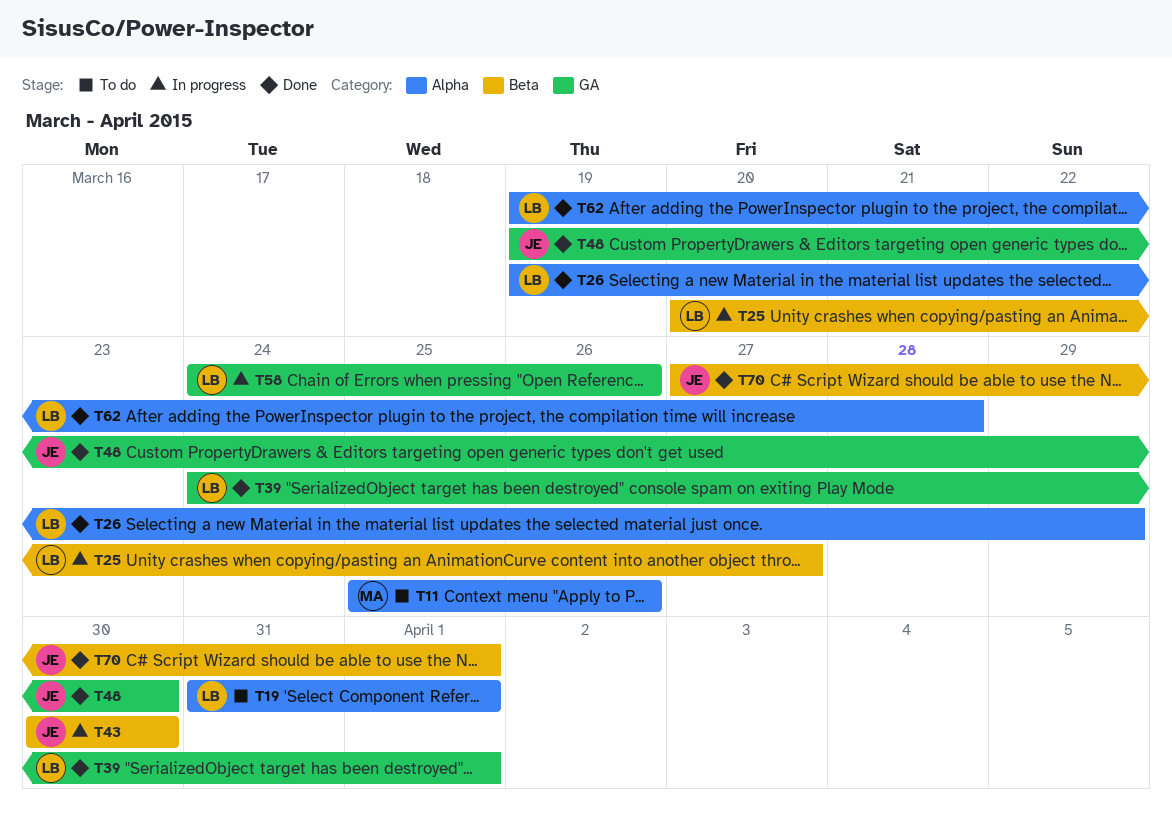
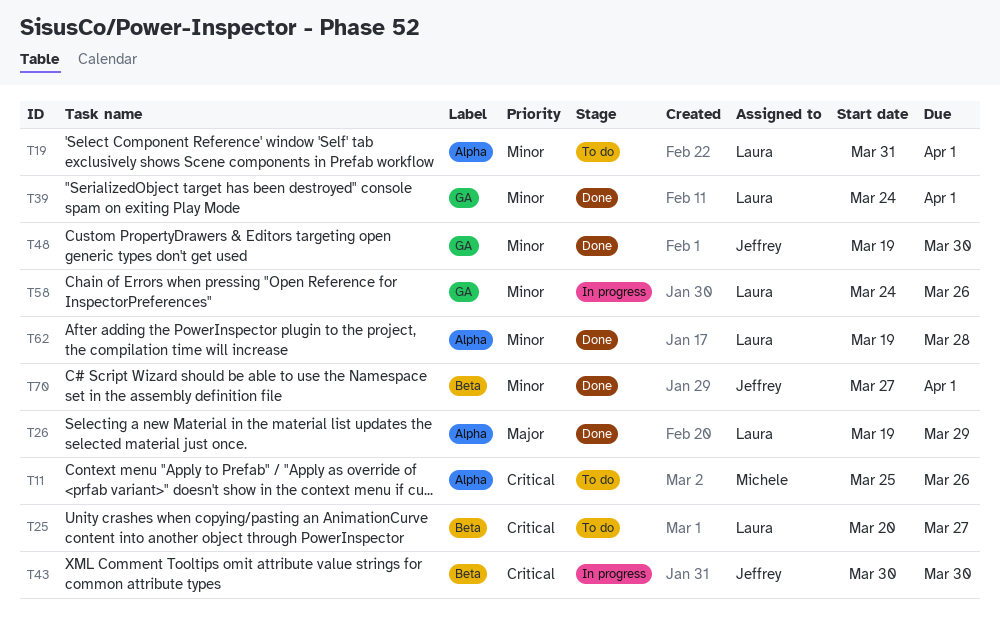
T25, status: In progress -> To do

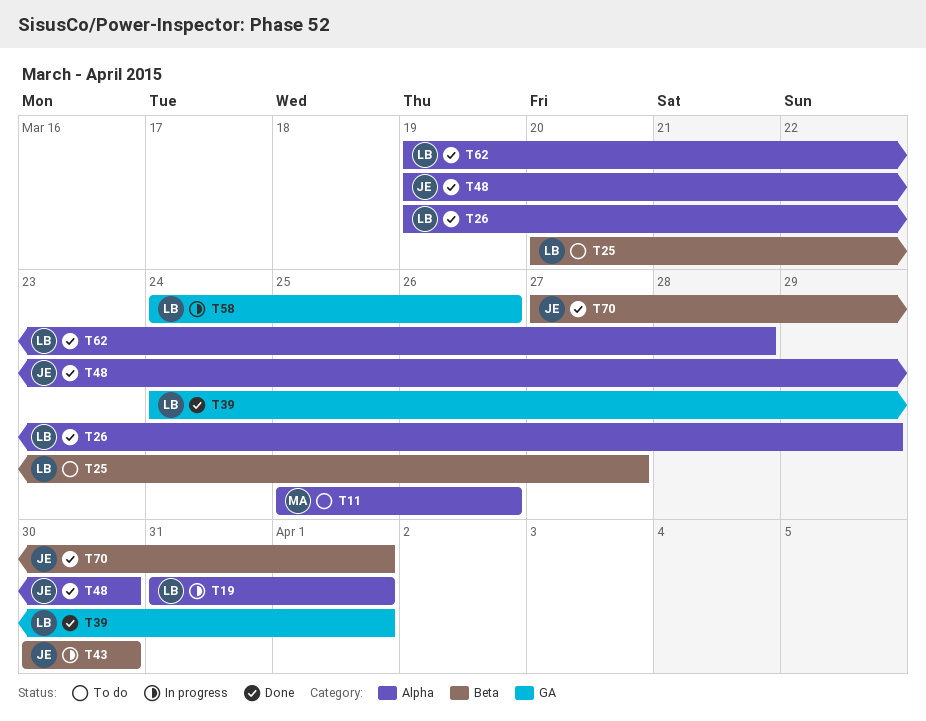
T19, status: To do -> In progress
T48, label: GA -> Alpha

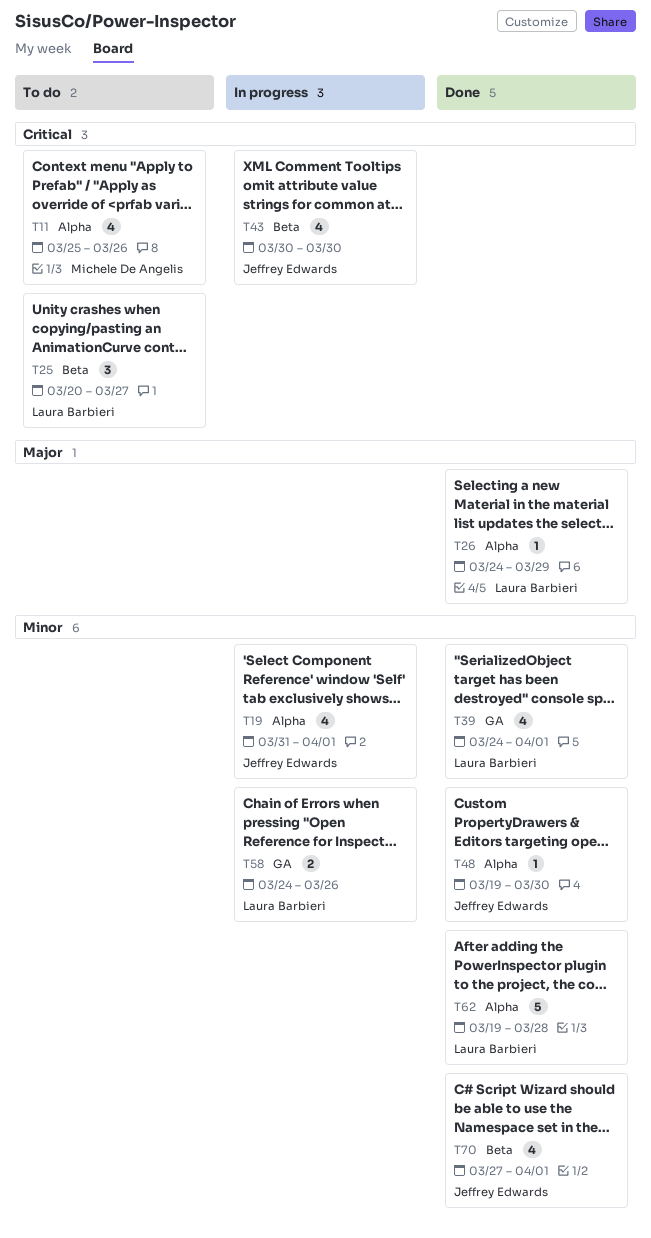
T19, owner: Laura Barbieri -> Jeffrey Edwards
T26, start: Mar 19 -> Mar 24

